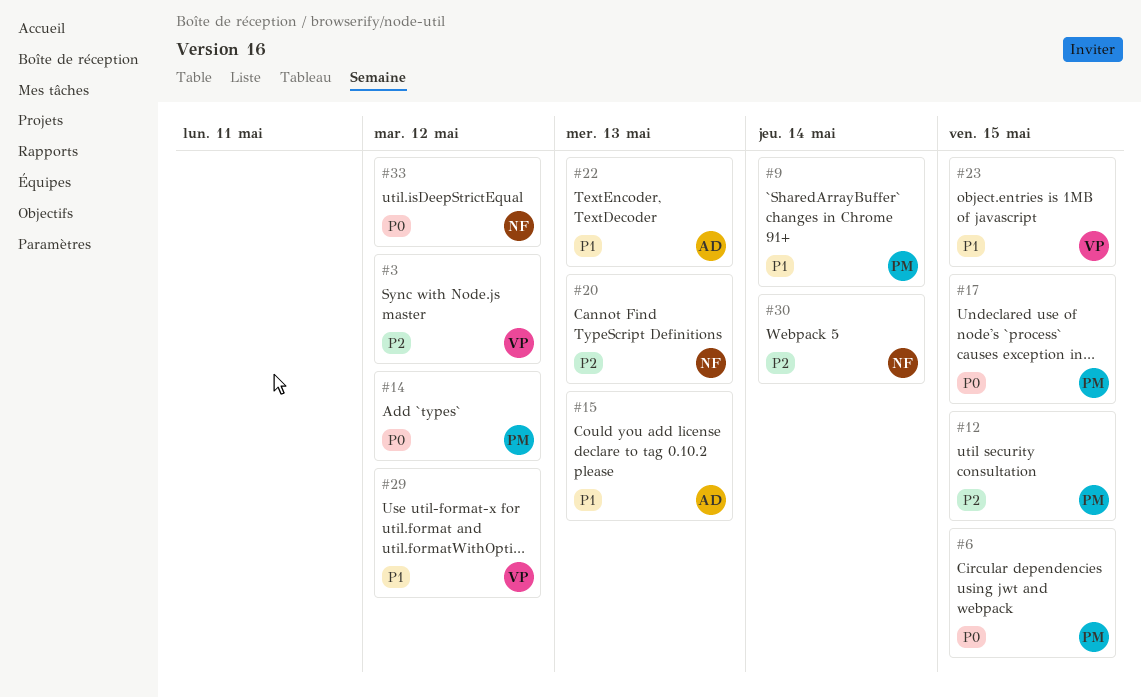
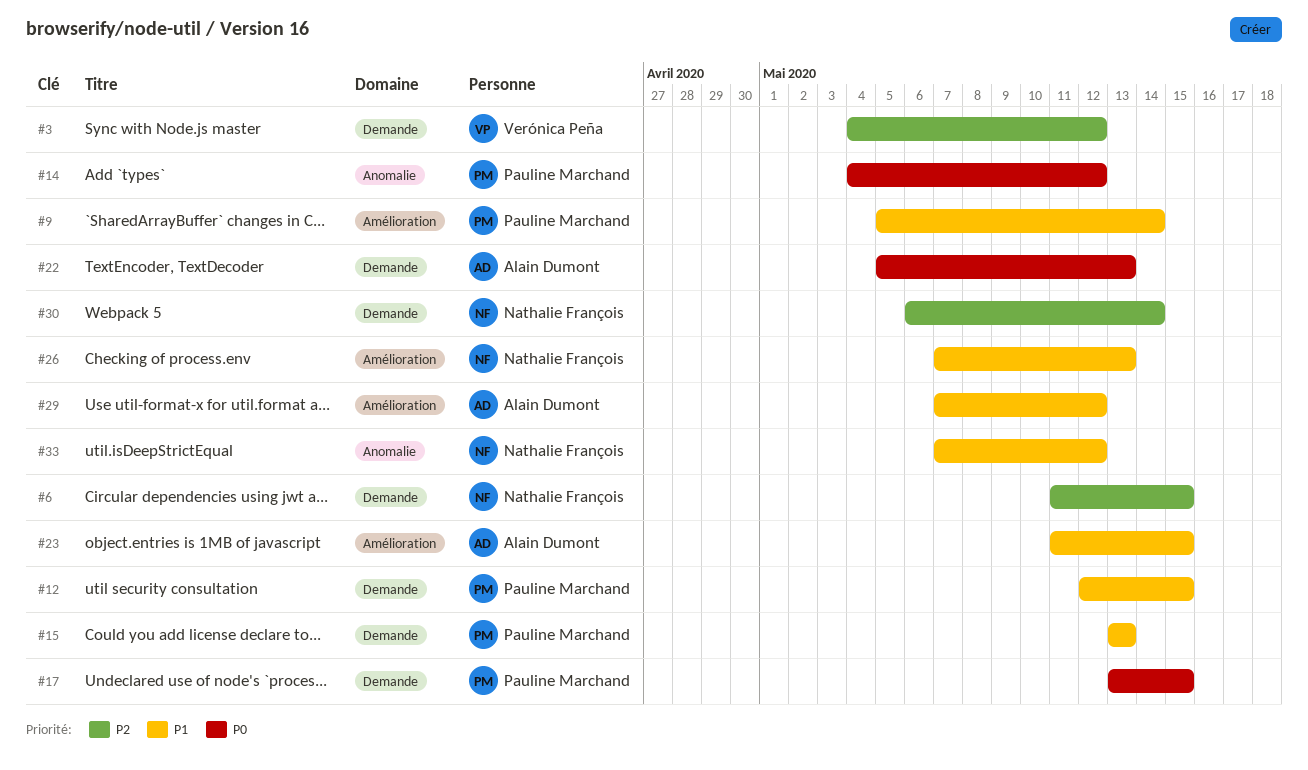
#6, owner: Pauline Marchand -> Nathalie François
#6, priority: P0 -> P2
#12, priority: P2 -> P1
#15, owner: Alain Dumont -> Pauline Marchand
#20: present -> none
#22, priority: P1 -> P0
#23, owner: Verónica Peña -> Alain Dumont
#26: none -> present
#29, owner: Verónica Peña -> Alain Dumont
#33, priority: P0 -> P1

